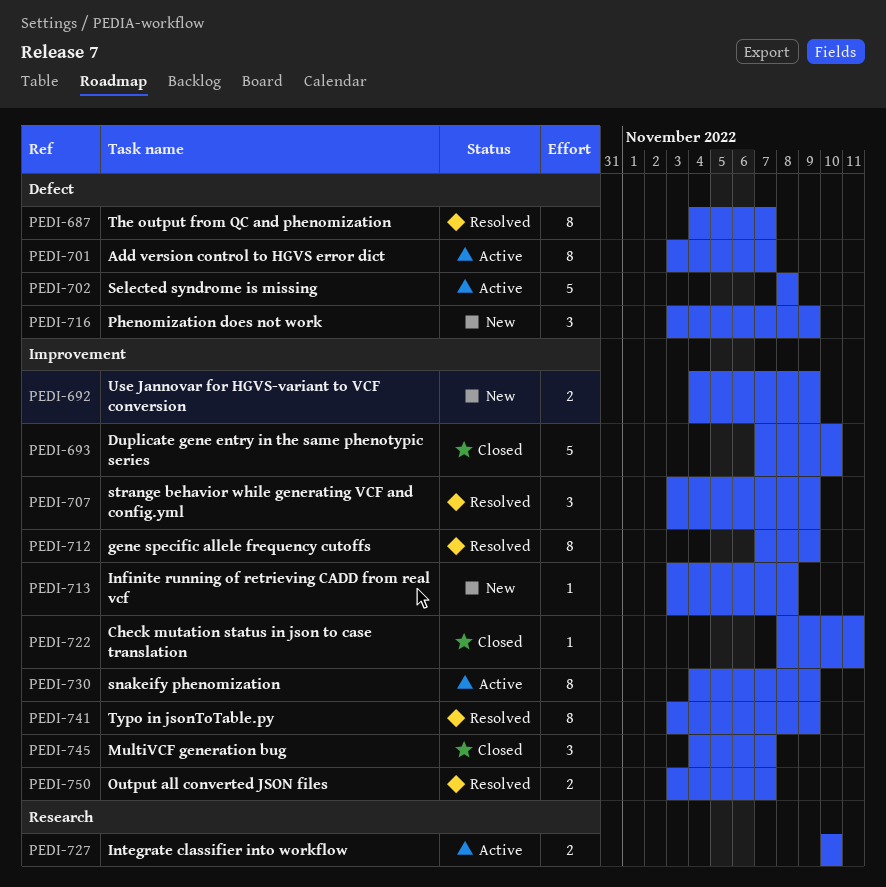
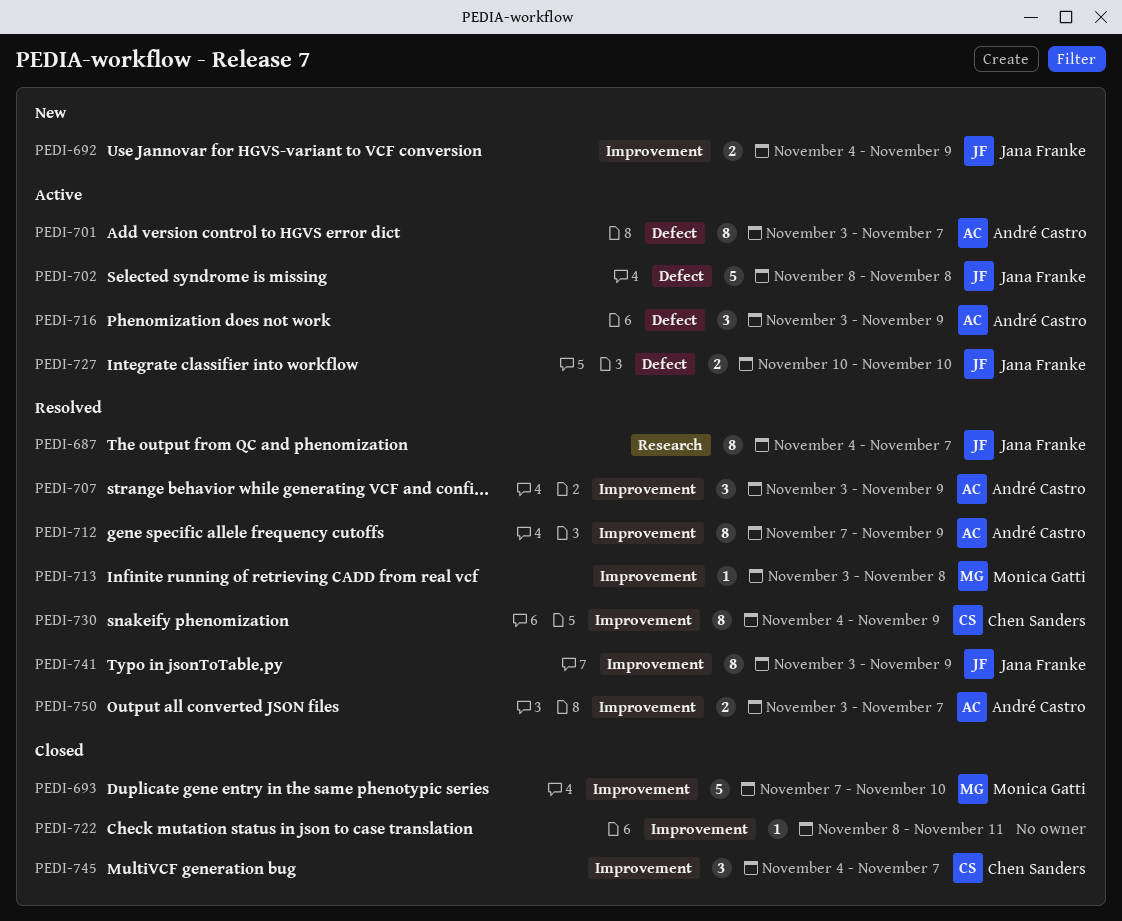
PEDI-687, label: Defect -> Research
PEDI-713, status: New -> Resolved
PEDI-716, status: New -> Active
PEDI-727, label: Research -> Defect
PEDI-730, status: Active -> Resolved

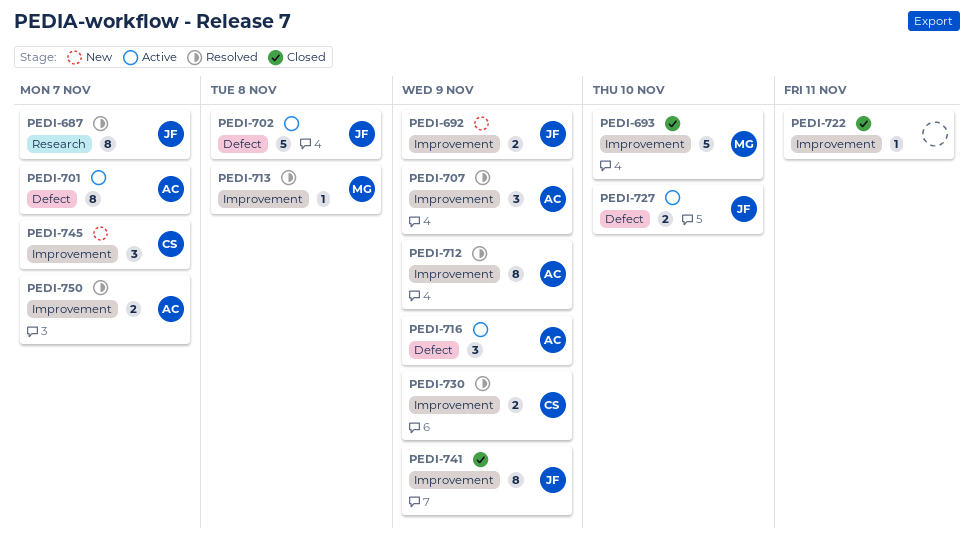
PEDI-730, estimate: 8 -> 2
PEDI-741, status: Resolved -> Closed
PEDI-745, status: Closed -> New

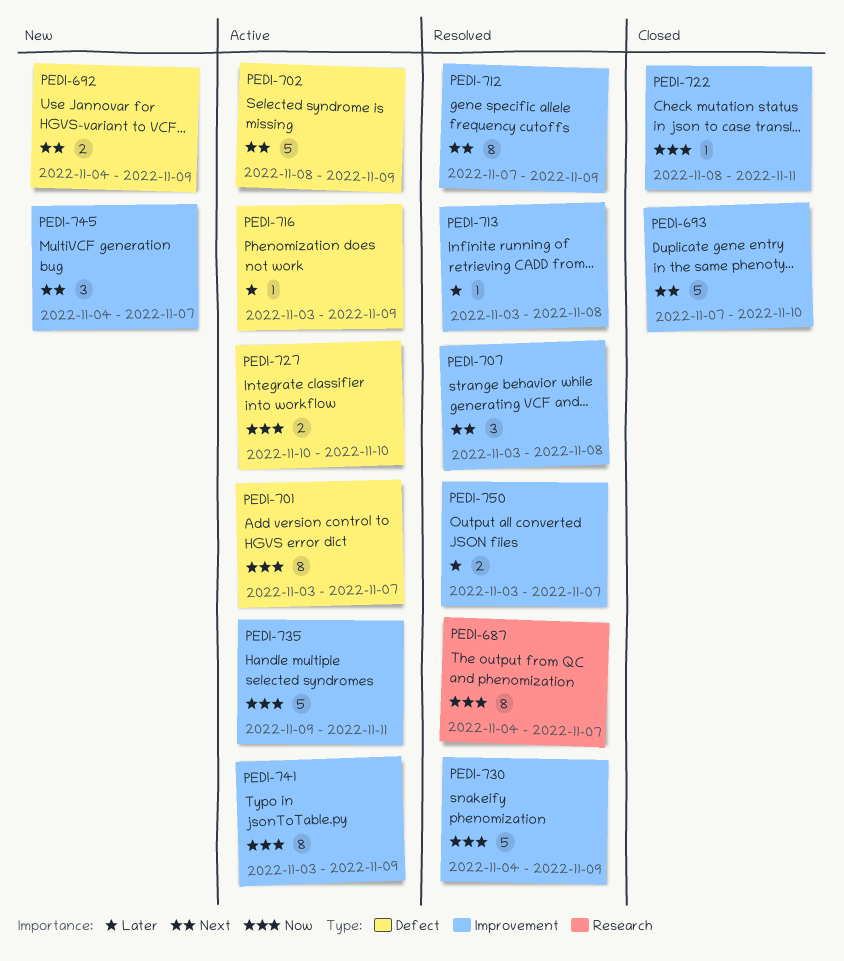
PEDI-692, label: Improvement -> Defect
PEDI-702, due: Nov 8 -> Nov 9
PEDI-707, due: Nov 9 -> Nov 8
PEDI-716, estimate: 3 -> 1
PEDI-730, estimate: 2 -> 5
PEDI-735: none -> present
PEDI-741, status: Closed -> Active

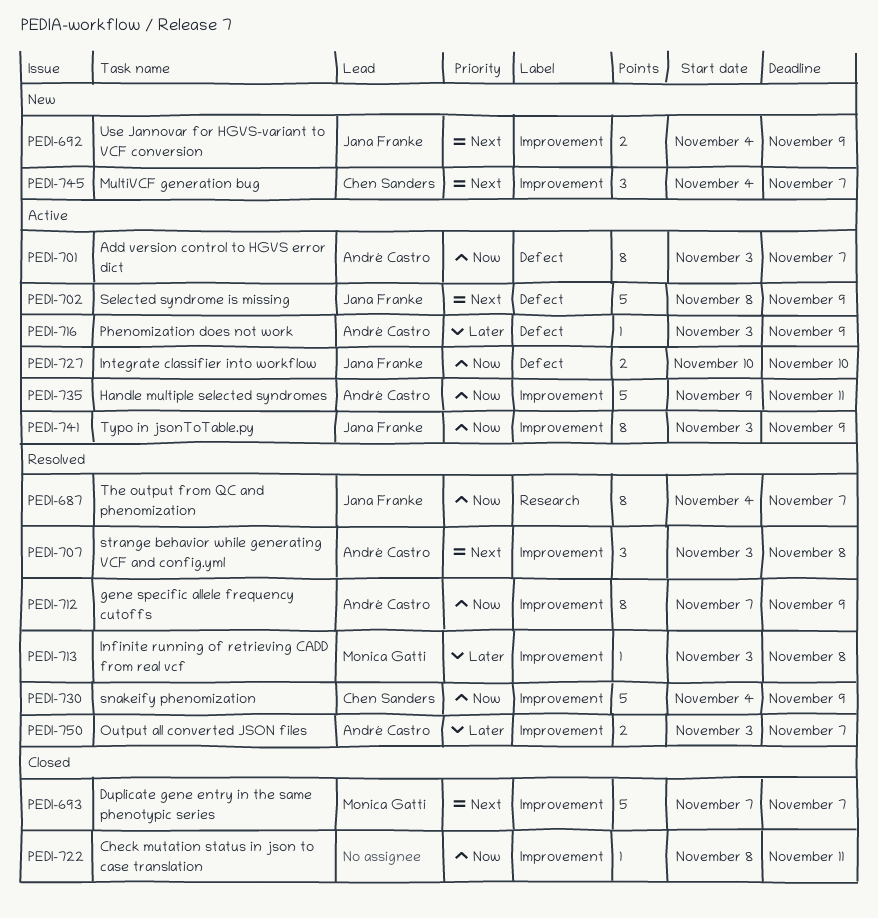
PEDI-692, label: Defect -> Improvement
PEDI-693, due: Nov 10 -> Nov 7
PEDI-712, priority: Next -> Now

